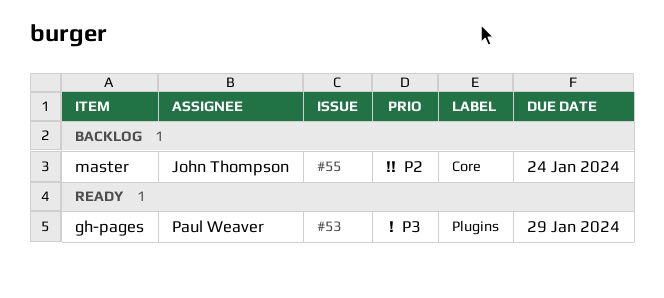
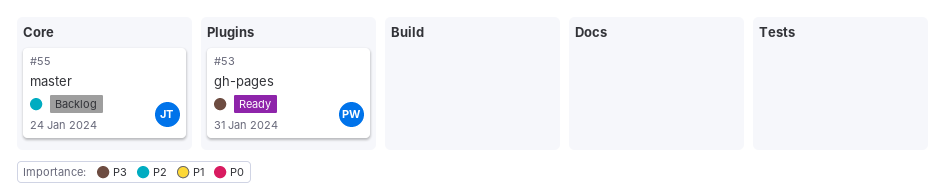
#53, due: Jan 29 -> Jan 31

